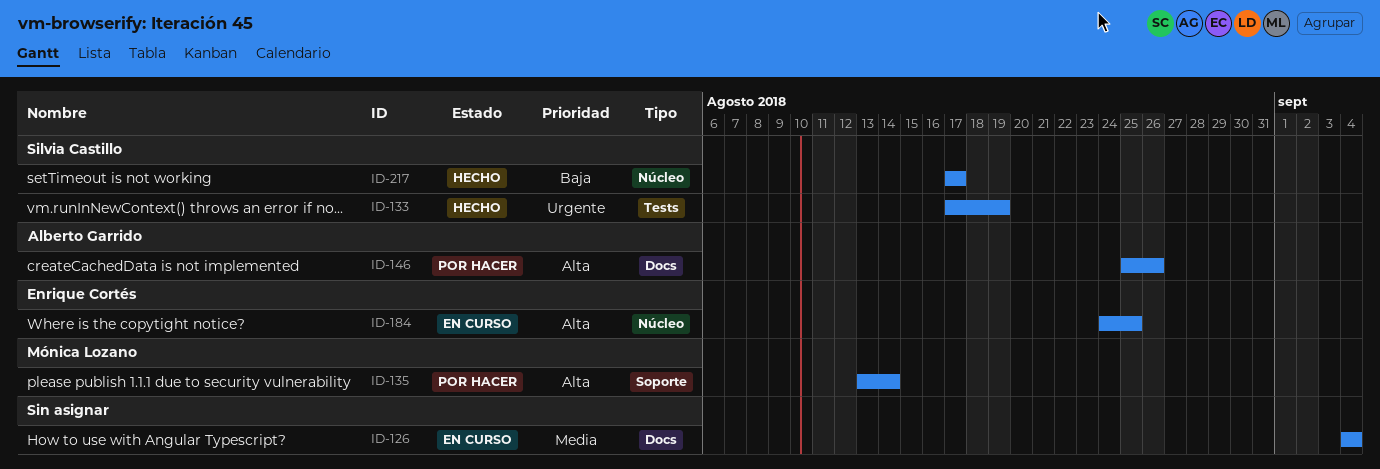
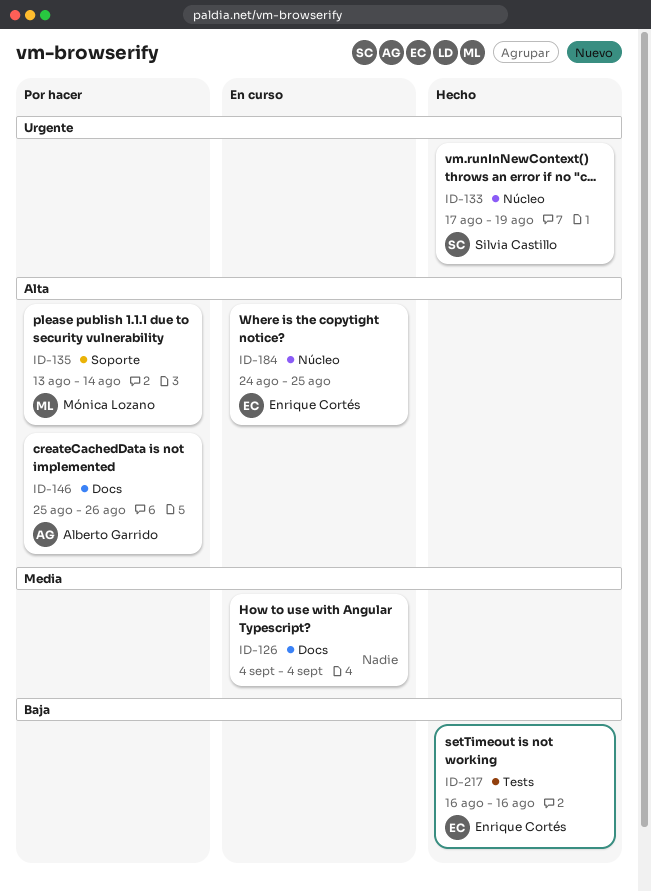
ID-133, label: Tests -> Núcleo
ID-217, owner: Silvia Castillo -> Enrique Cortés
ID-217, label: Núcleo -> Tests
ID-217, start: Aug 17 -> Aug 16
ID-217, due: Aug 17 -> Aug 16

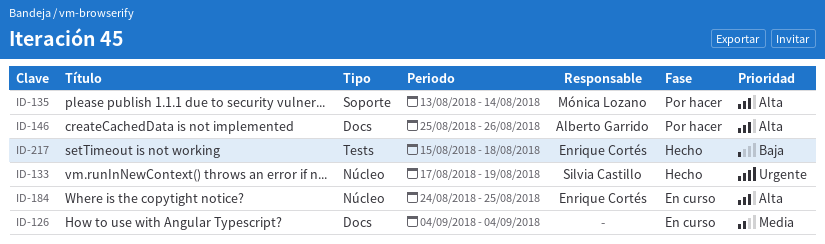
ID-217, start: Aug 16 -> Aug 15
ID-217, due: Aug 16 -> Aug 18

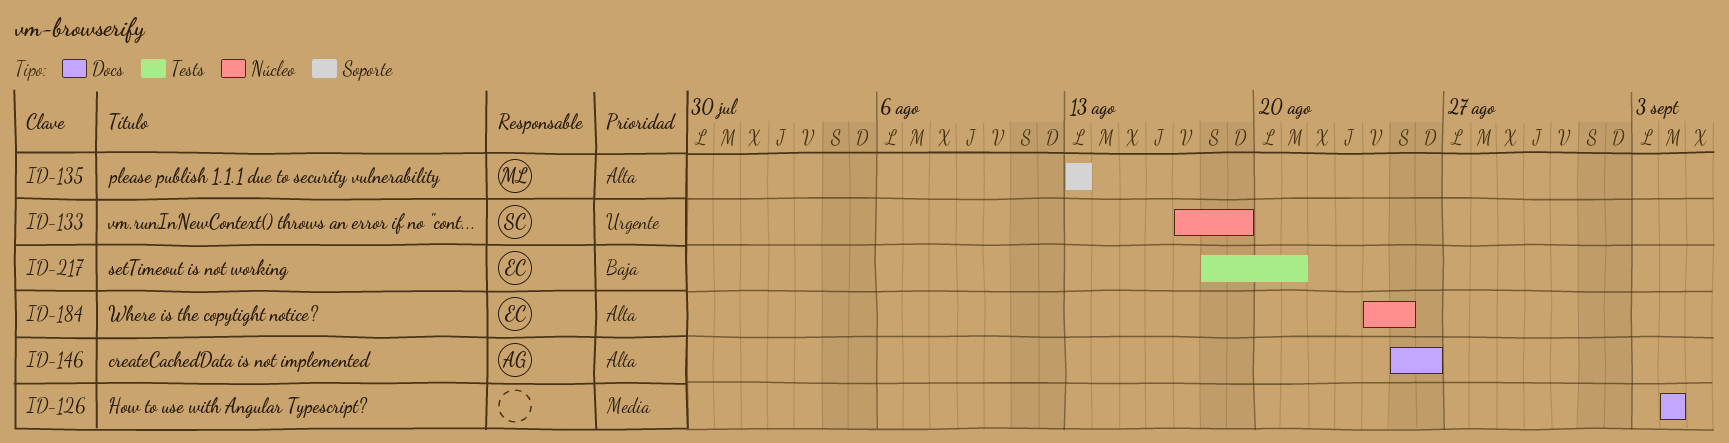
ID-135, due: Aug 14 -> Aug 13
ID-217, start: Aug 15 -> Aug 18
ID-217, due: Aug 18 -> Aug 21

